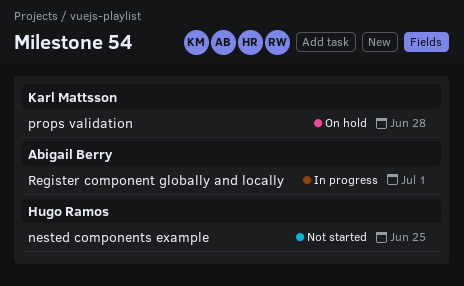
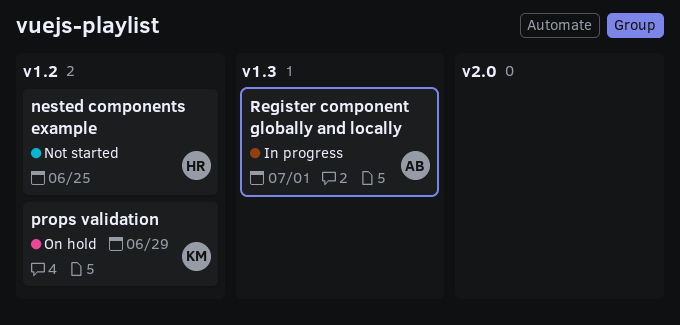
props validation, due: Jun 28 -> Jun 29

